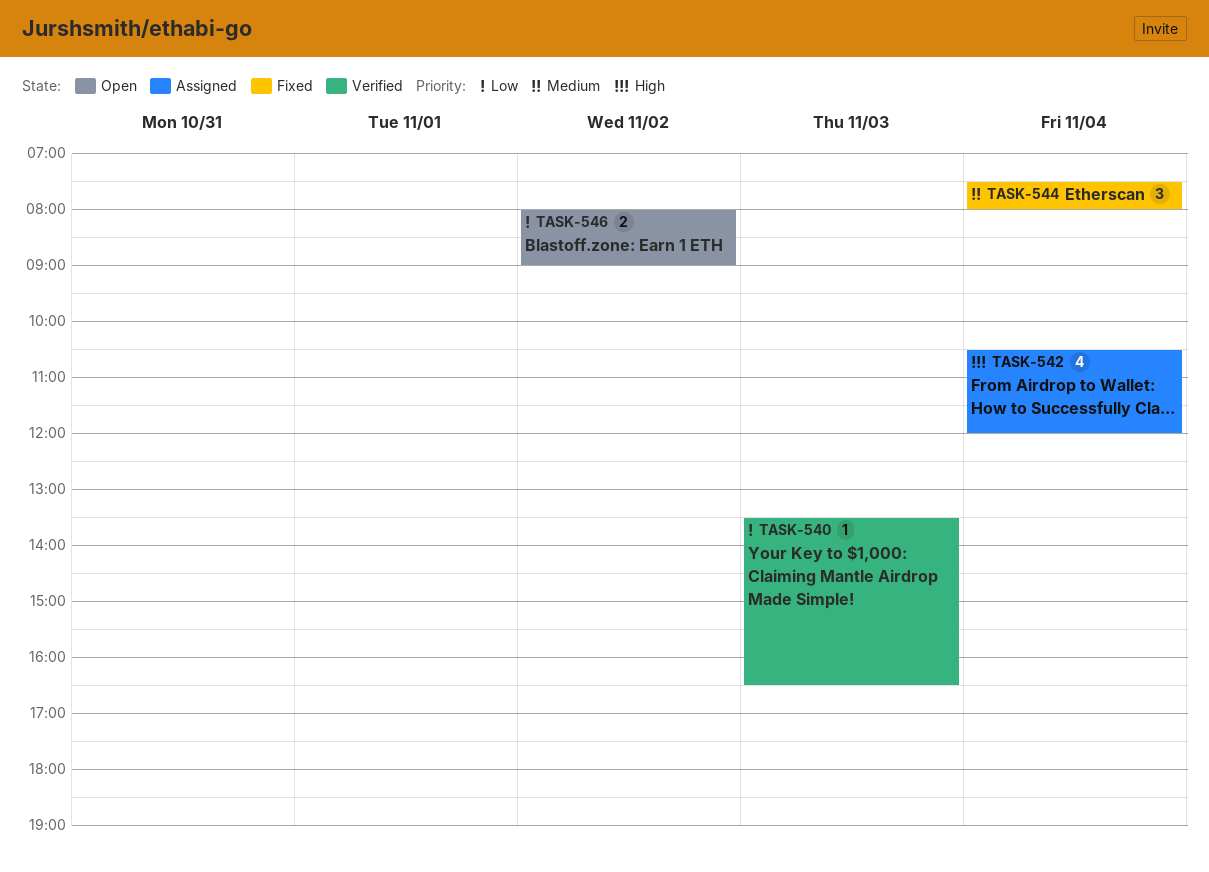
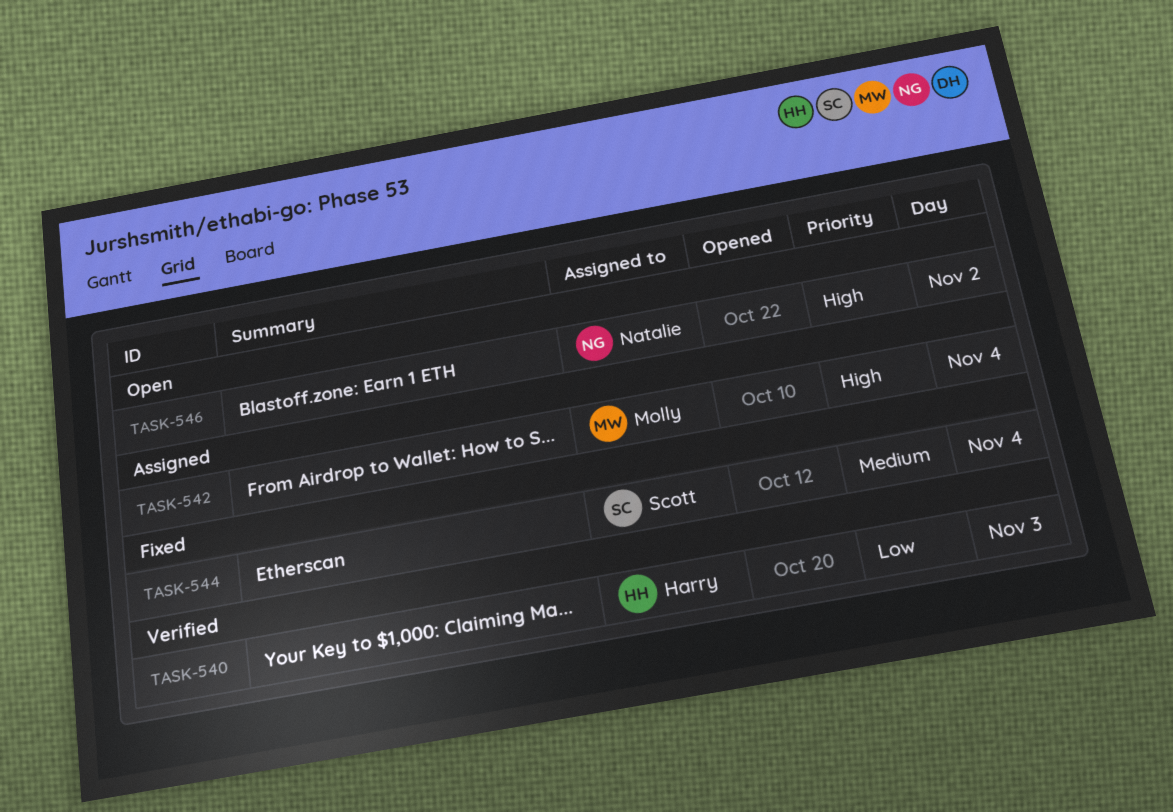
TASK-546, priority: Low -> High

